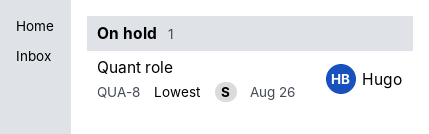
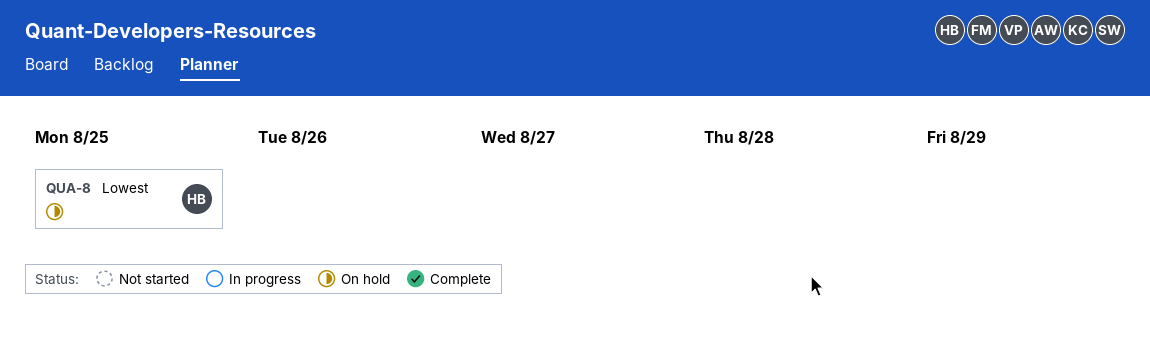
QUA-8, due: Aug 26 -> Aug 25

